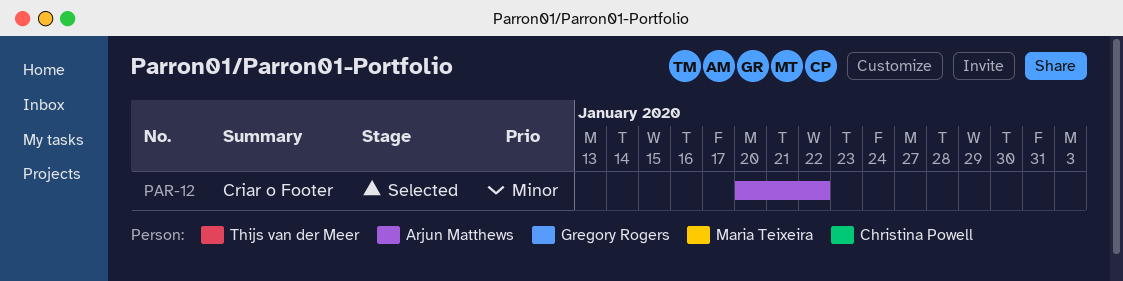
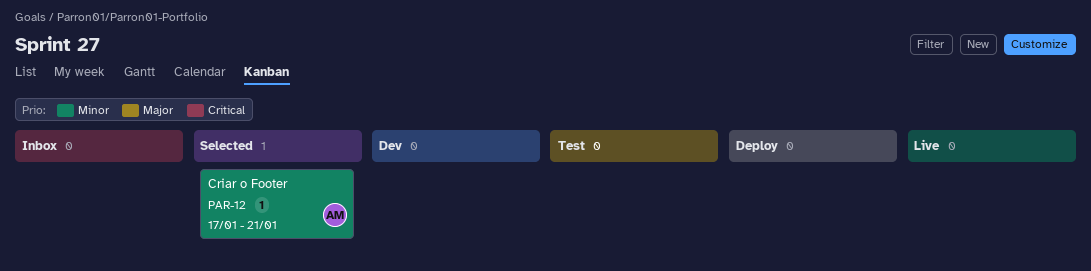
PAR-12, start: Jan 20 -> Jan 17
PAR-12, due: Jan 22 -> Jan 21

